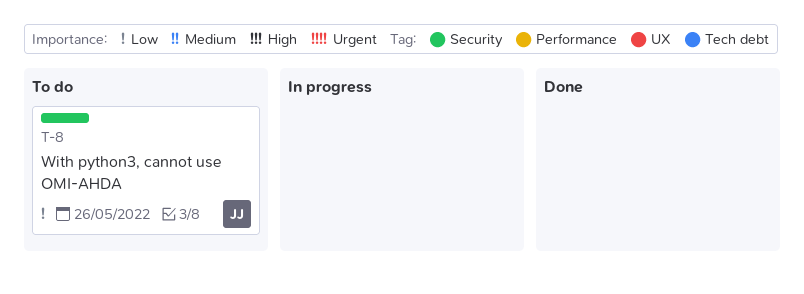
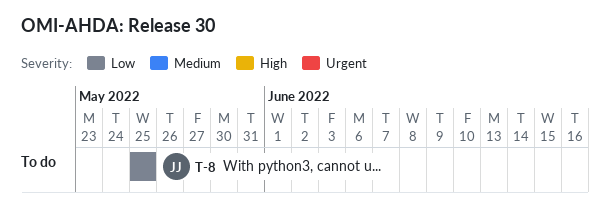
T-8, due: May 26 -> May 25

